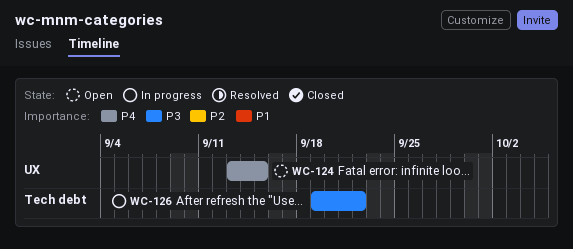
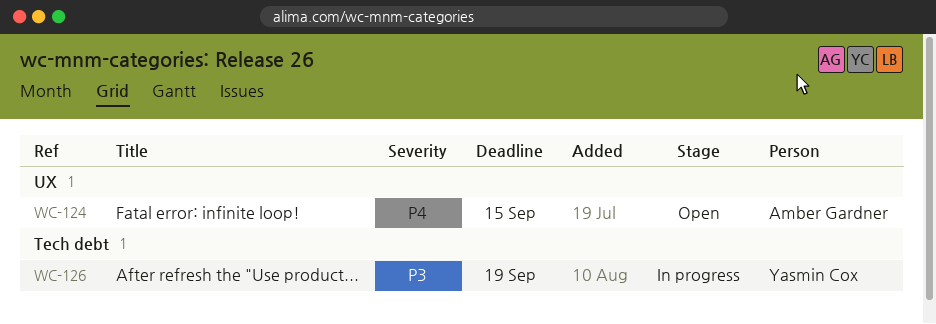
WC-126, due: Sep 22 -> Sep 19

